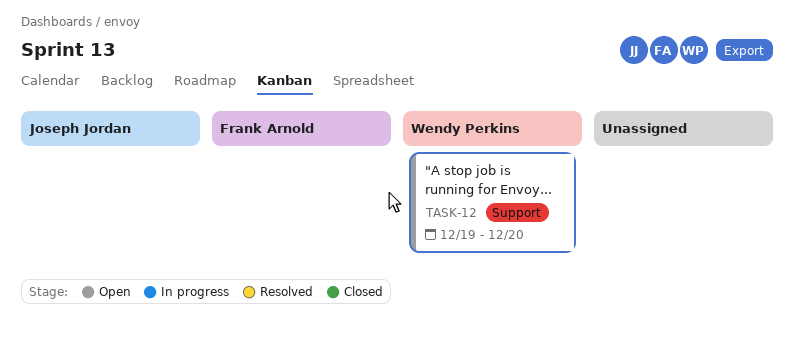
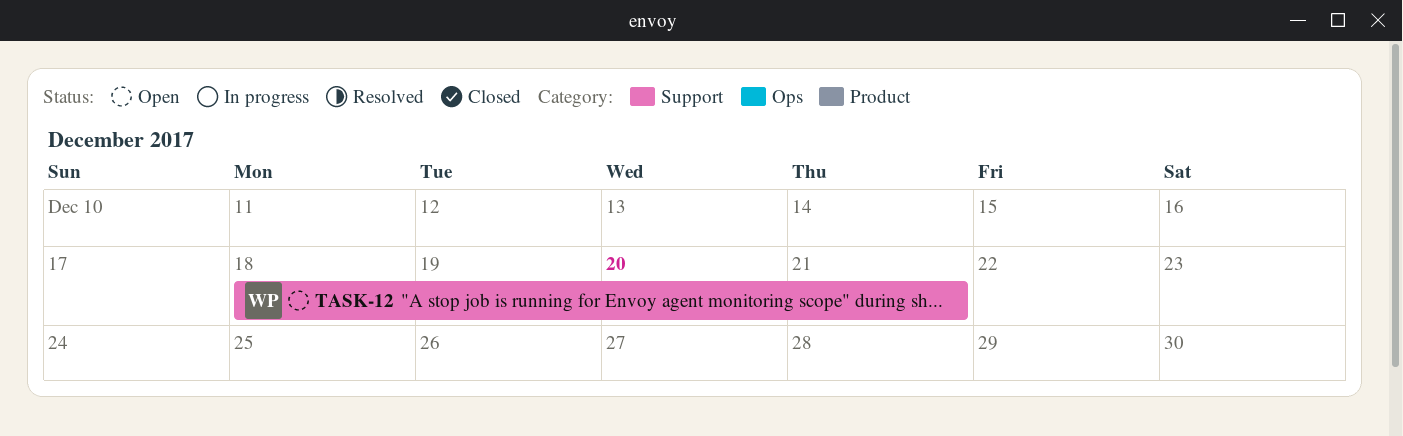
TASK-12, start: Dec 19 -> Dec 18
TASK-12, due: Dec 20 -> Dec 21

